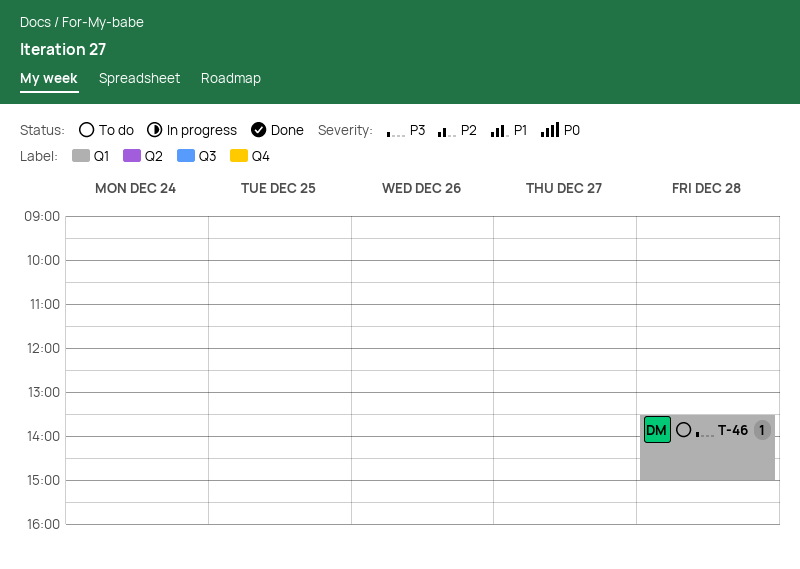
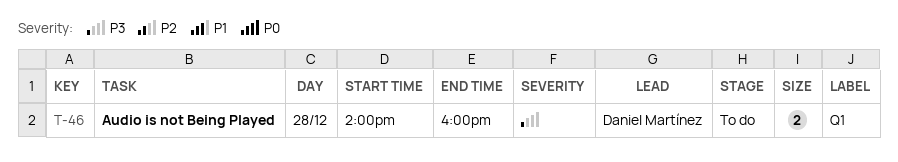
T-46, estimate: 1 -> 2
T-46, begins: 13:30 -> 14:00
T-46, ends: 15:00 -> 16:00

